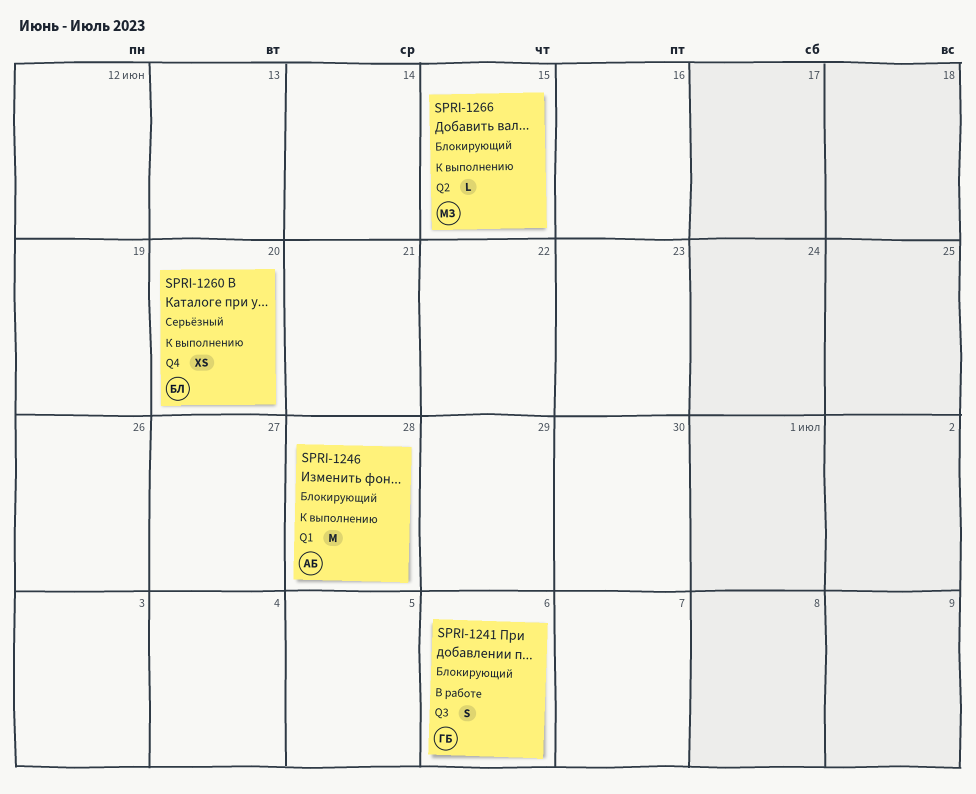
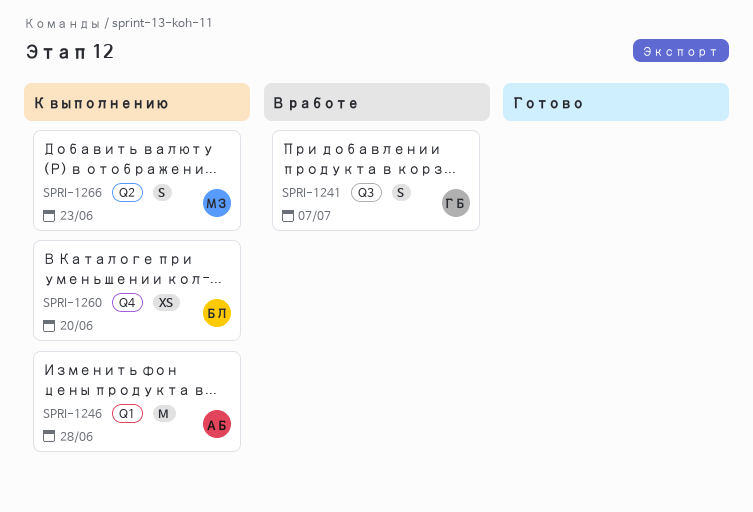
SPRI-1241, due: Jul 6 -> Jul 7
SPRI-1266, estimate: L -> S
SPRI-1266, due: Jun 15 -> Jun 23

